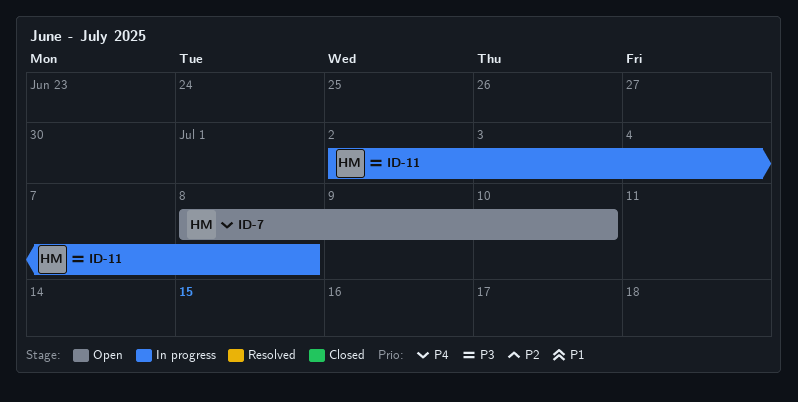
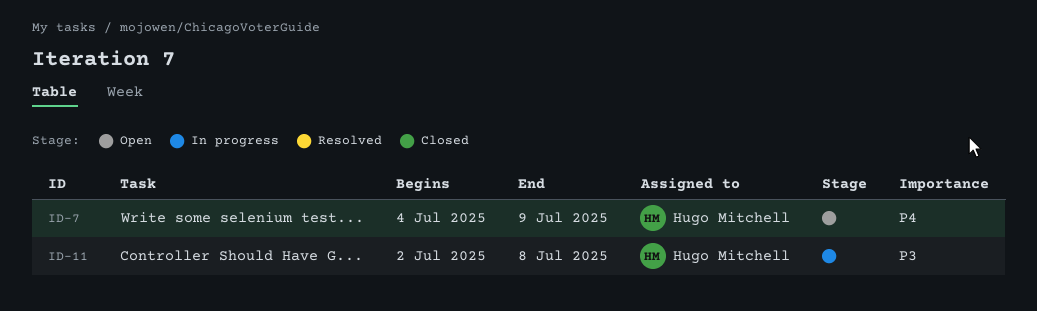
ID-7, start: Jul 8 -> Jul 4
ID-7, due: Jul 10 -> Jul 9

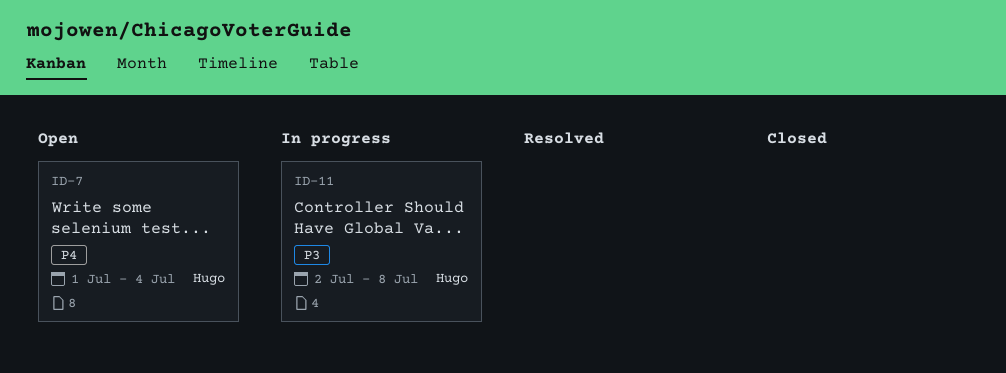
ID-7, start: Jul 4 -> Jul 1
ID-7, due: Jul 9 -> Jul 4

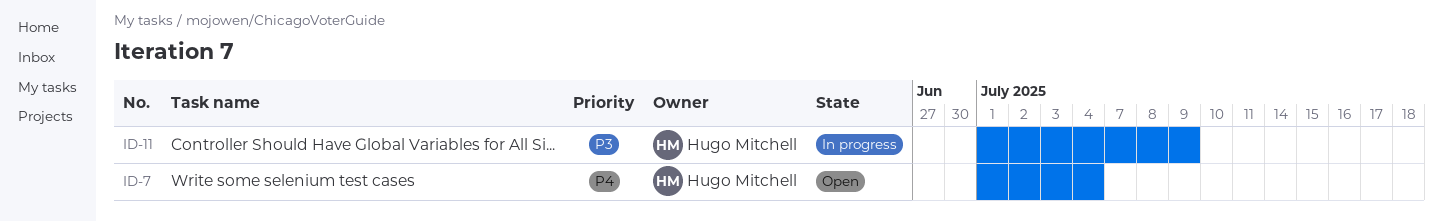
ID-11, start: Jul 2 -> Jul 1
ID-11, due: Jul 8 -> Jul 9

